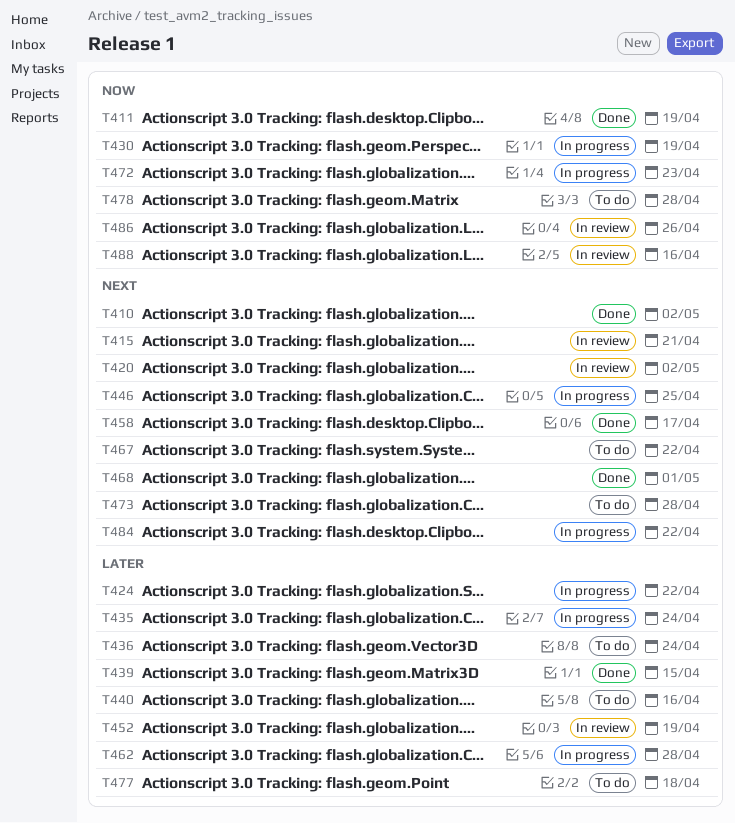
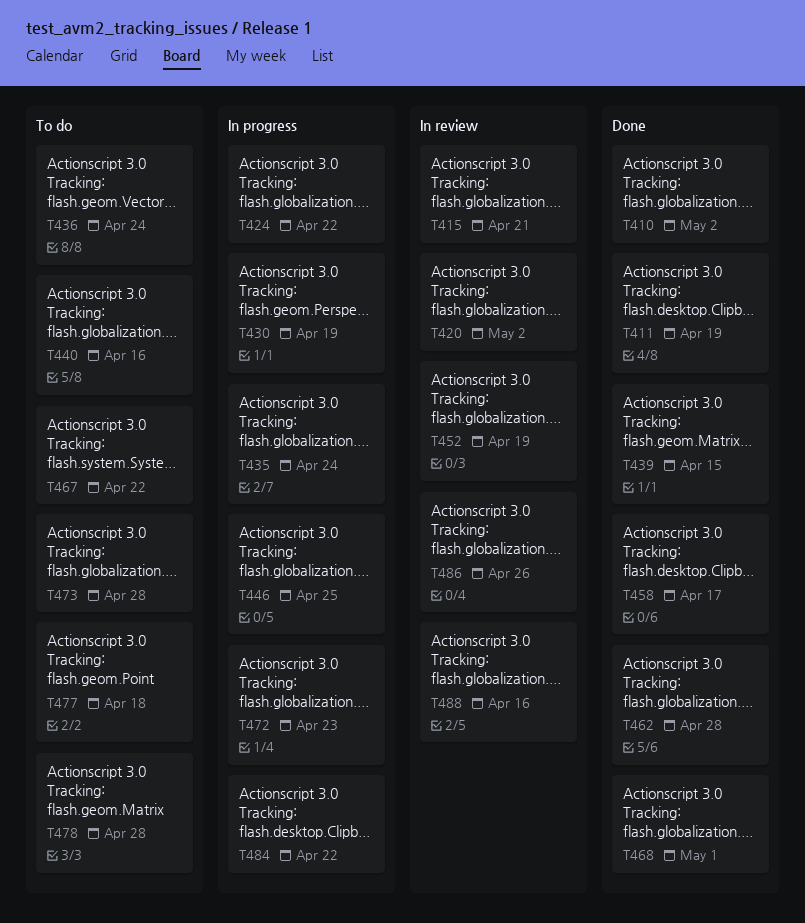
T462, status: In progress -> Done

